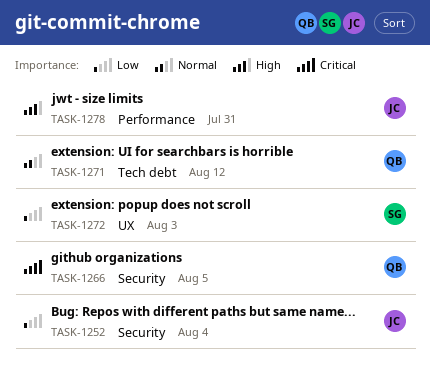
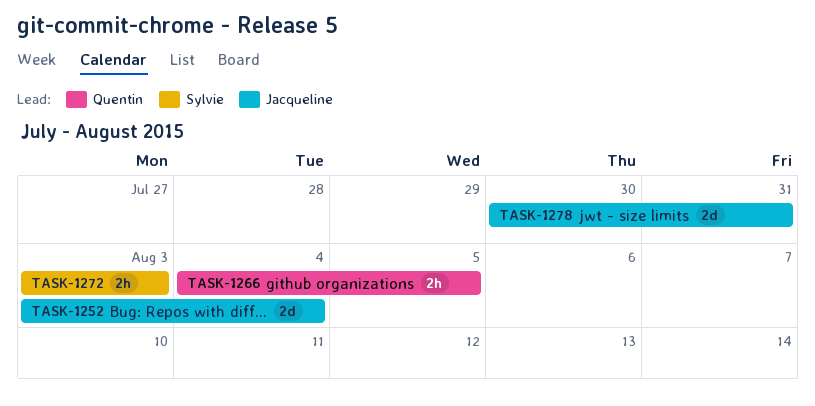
TASK-1271: present -> none

